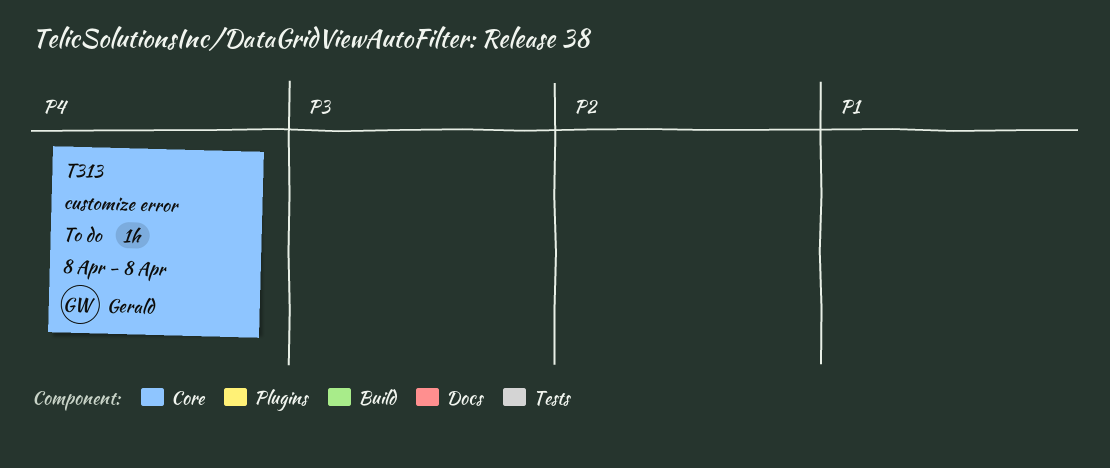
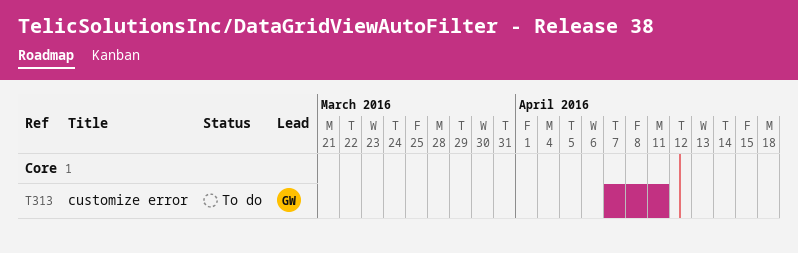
T313, start: Apr 8 -> Apr 7
T313, due: Apr 8 -> Apr 11

